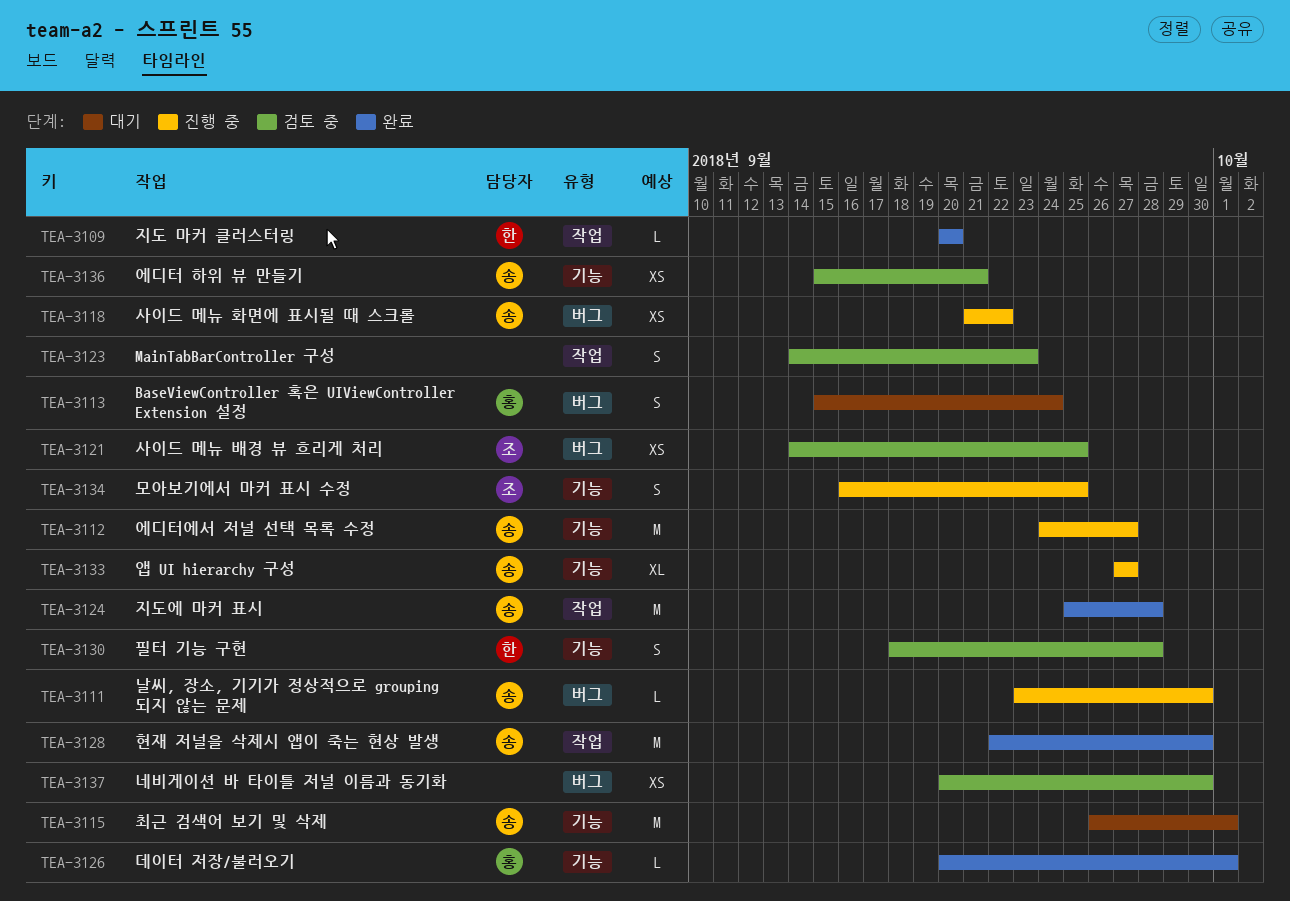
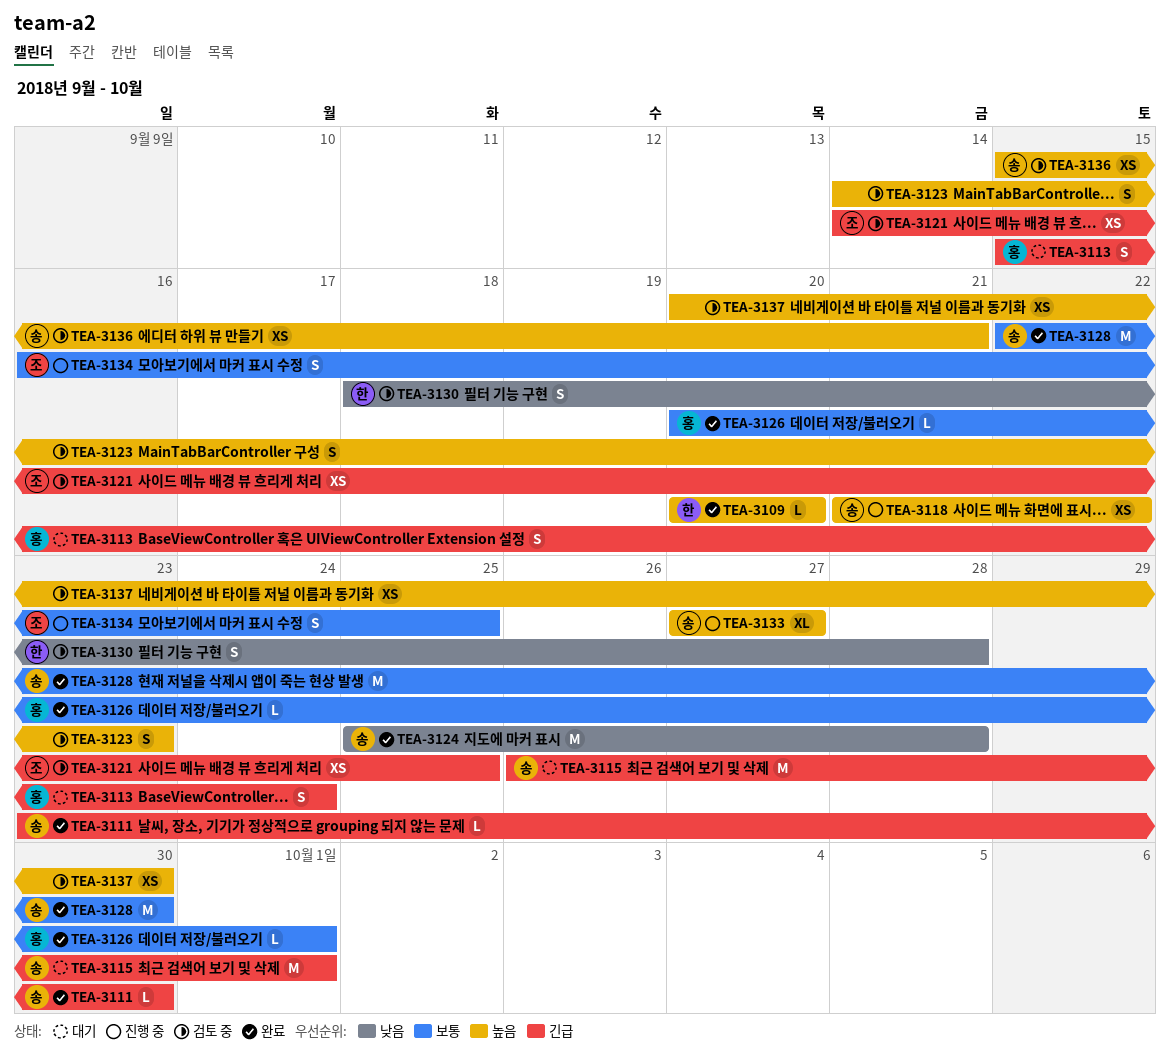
TEA-3111, status: 진행 중 -> 완료
TEA-3112: present -> none

